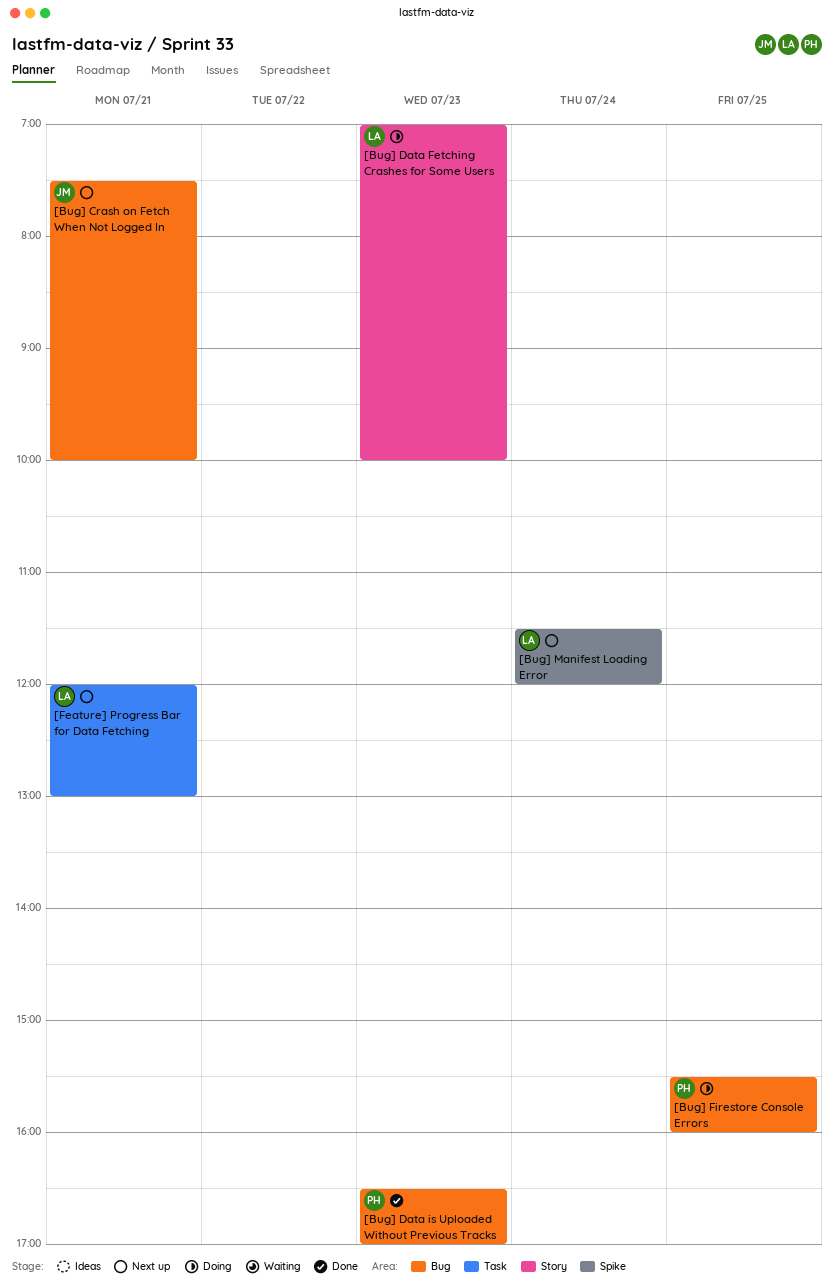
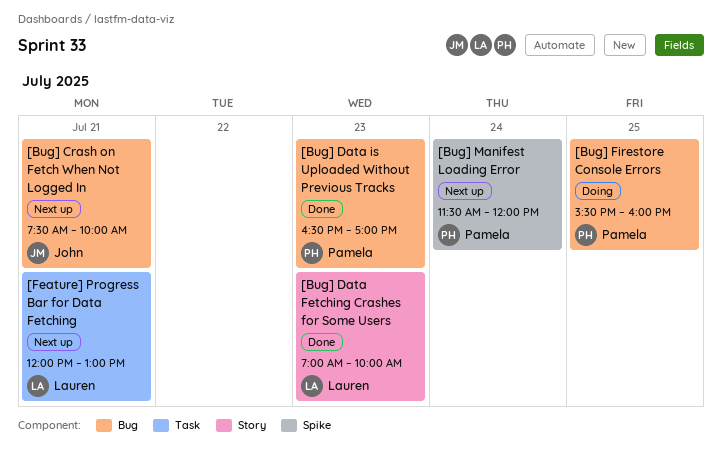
[Bug] Data Fetching Crashes for Some Users, status: Doing -> Done
[Bug] Manifest Loading Error, owner: Lauren -> Pamela

